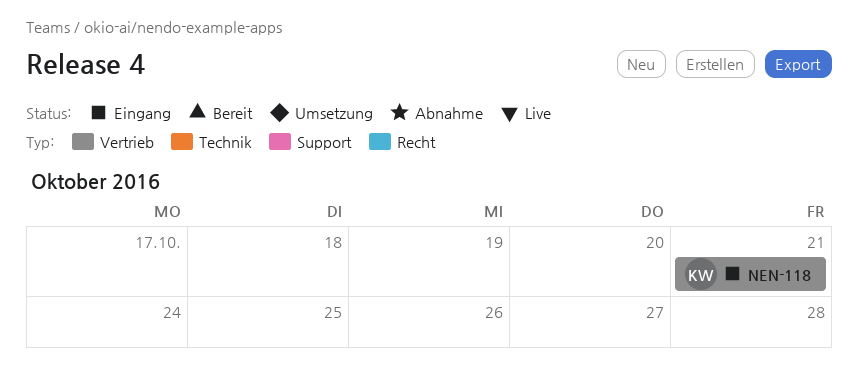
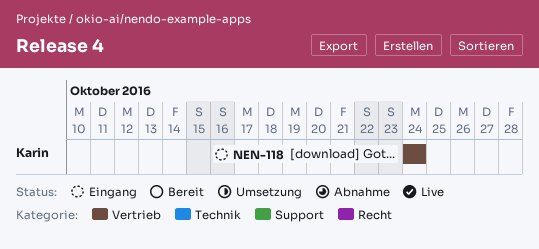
NEN-118, start: Oct 21 -> Oct 24
NEN-118, due: Oct 21 -> Oct 24

